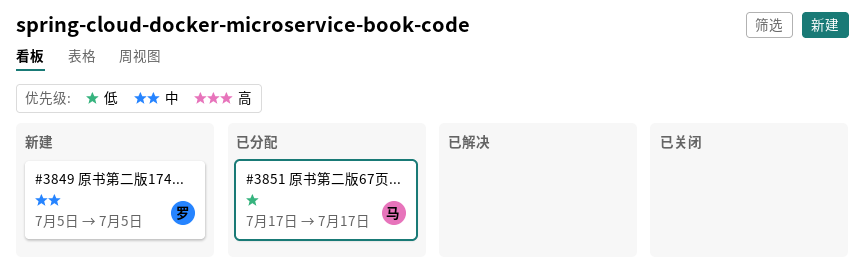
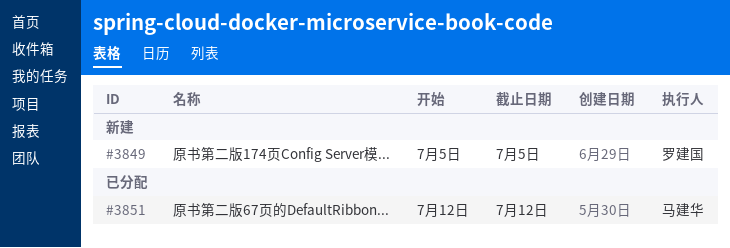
#3851, start: Jul 17 -> Jul 12
#3851, due: Jul 17 -> Jul 12

